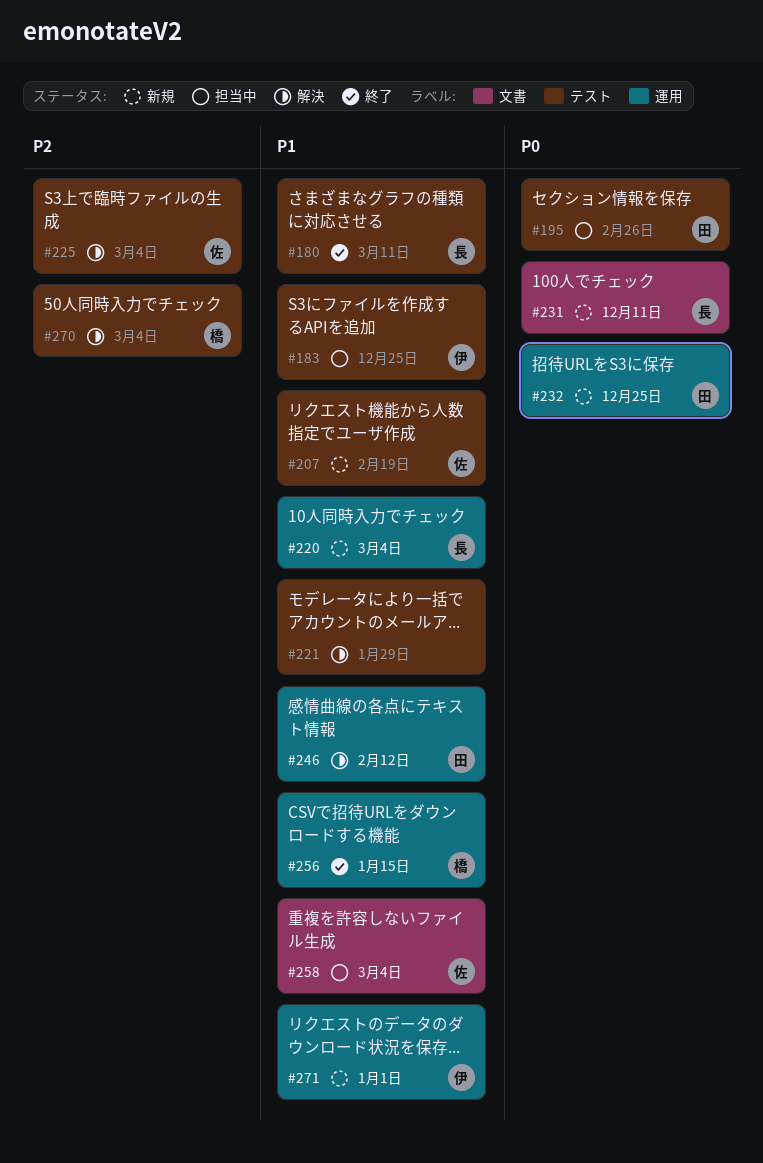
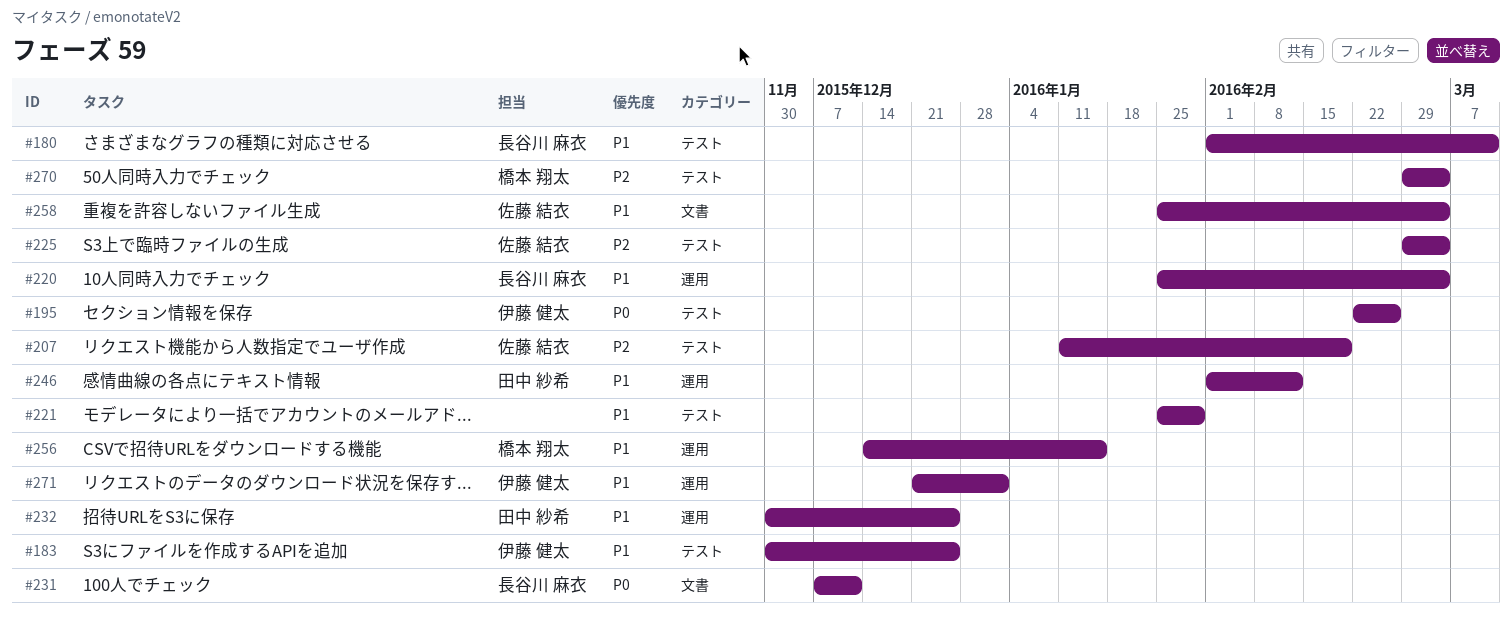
#195, owner: 田中 紗希 -> 伊藤 健太
#207, priority: P1 -> P2
#232, priority: P0 -> P1

